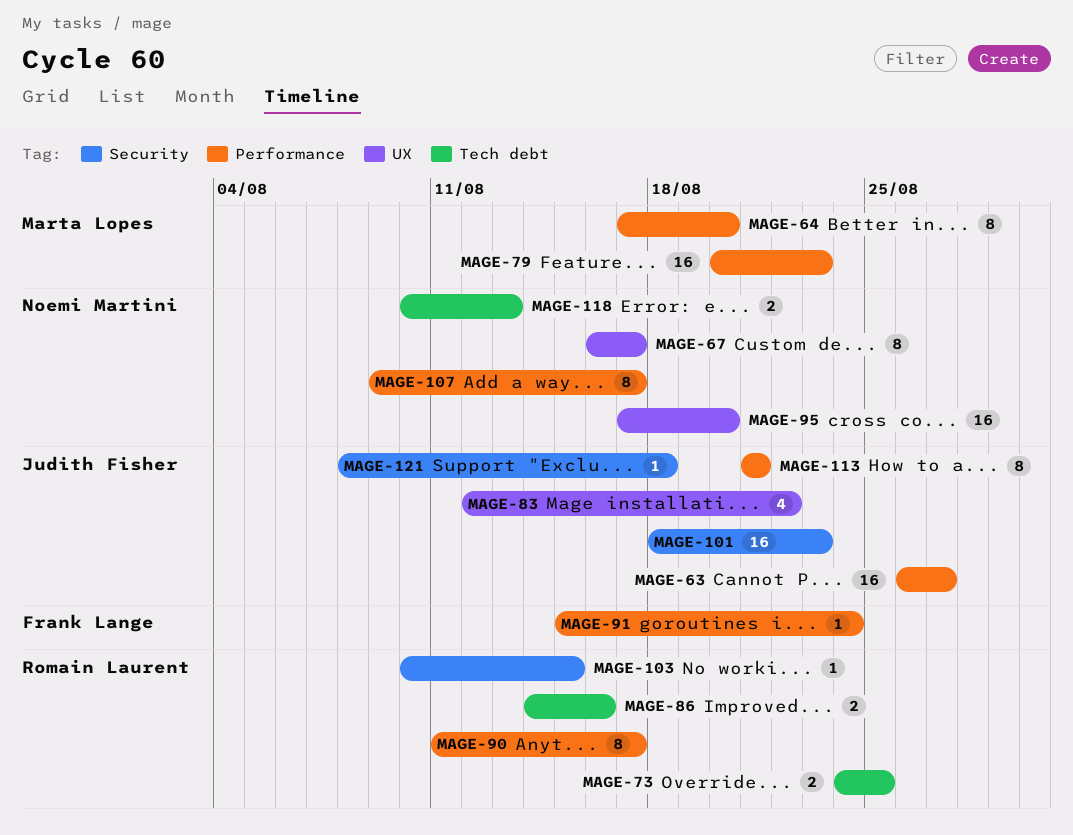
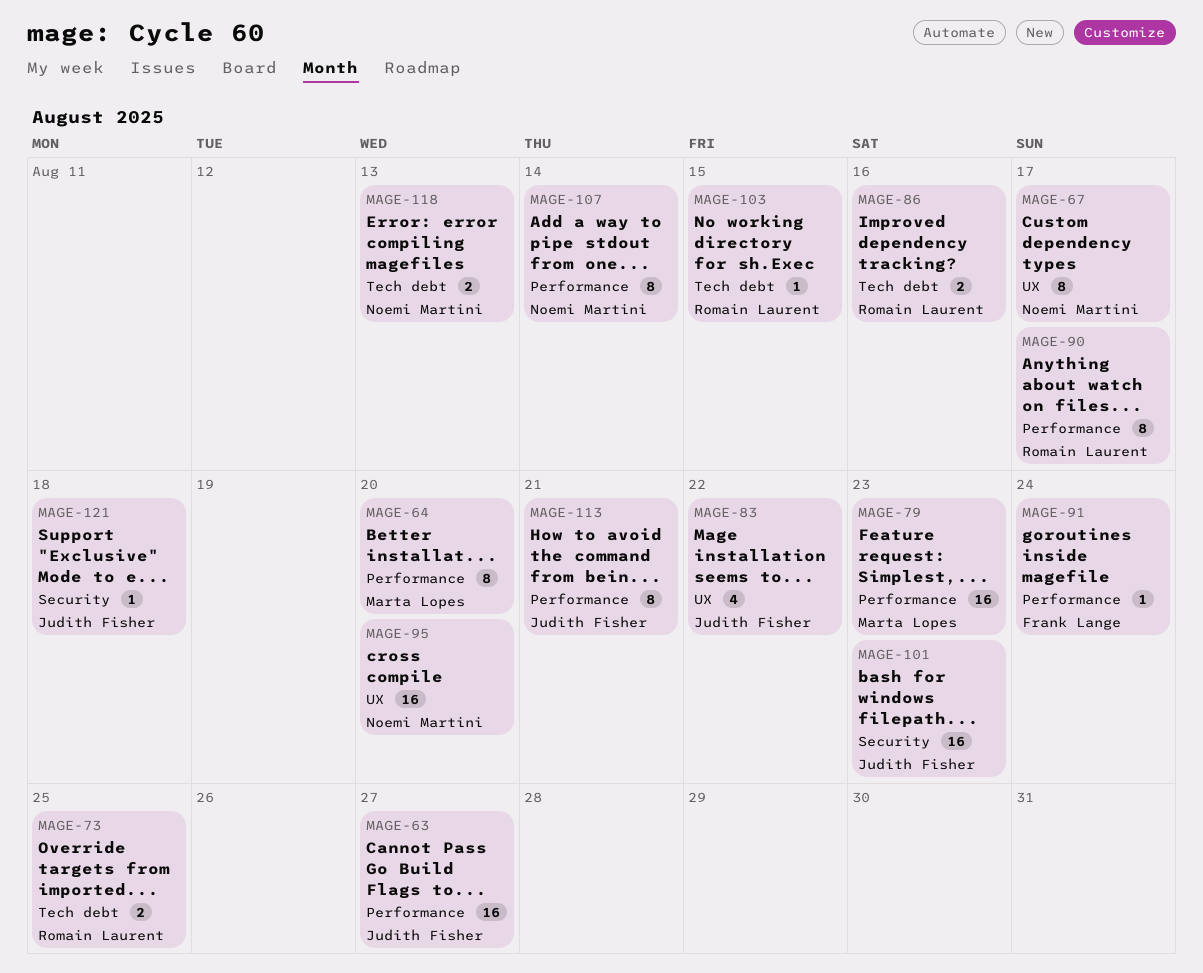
MAGE-103, label: Security -> Tech debt
MAGE-107, due: Aug 17 -> Aug 14

